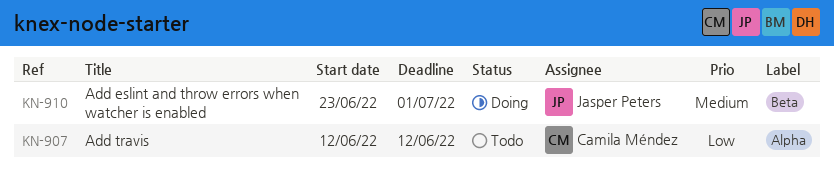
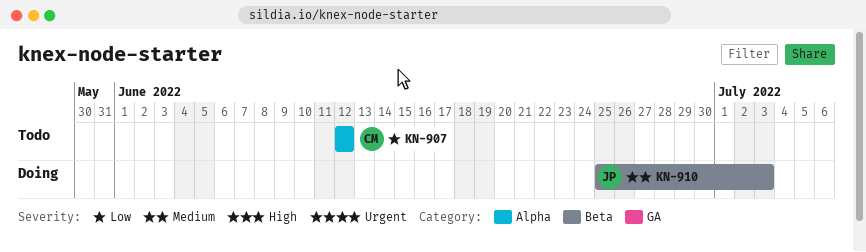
KN-910, start: Jun 23 -> Jun 25
KN-910, due: Jul 1 -> Jul 3

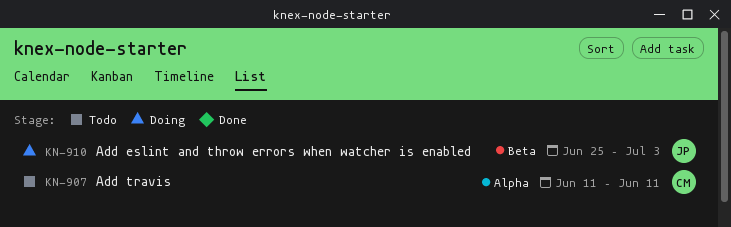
KN-907, start: Jun 12 -> Jun 11
KN-907, due: Jun 12 -> Jun 11

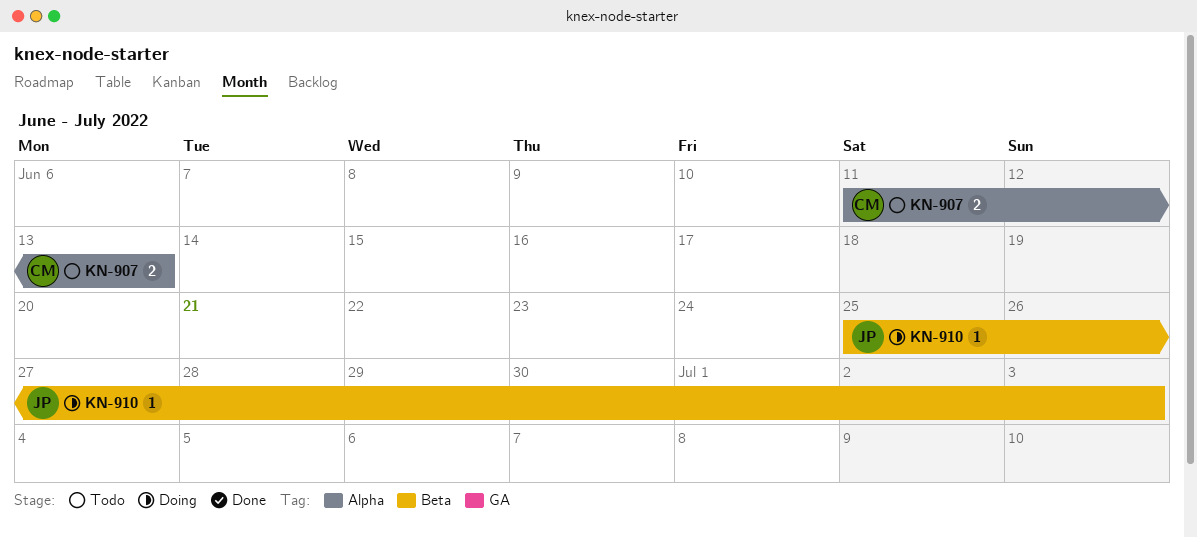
KN-907, due: Jun 11 -> Jun 13

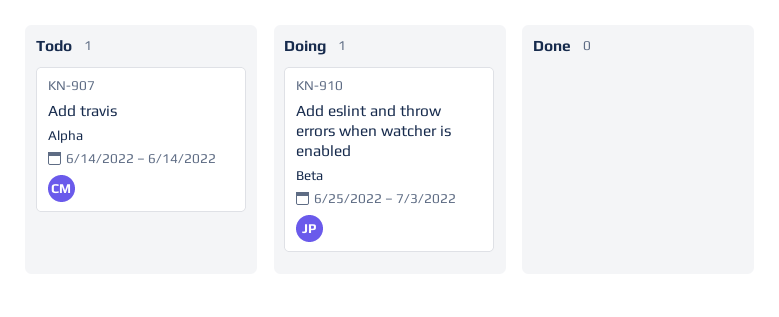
KN-907, start: Jun 11 -> Jun 14
KN-907, due: Jun 13 -> Jun 14

